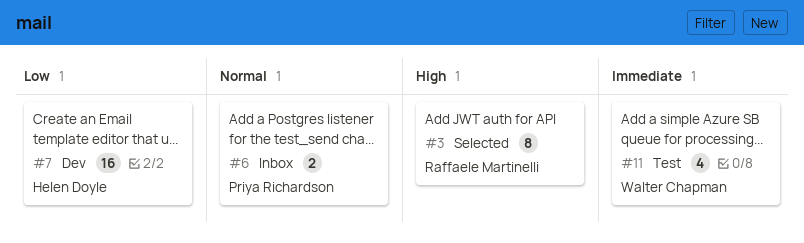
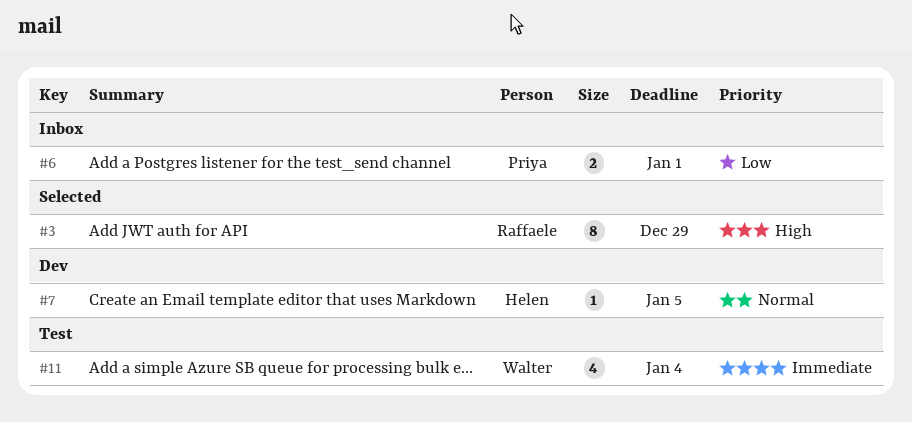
#6, priority: Normal -> Low
#7, priority: Low -> Normal
#7, estimate: 16 -> 1

